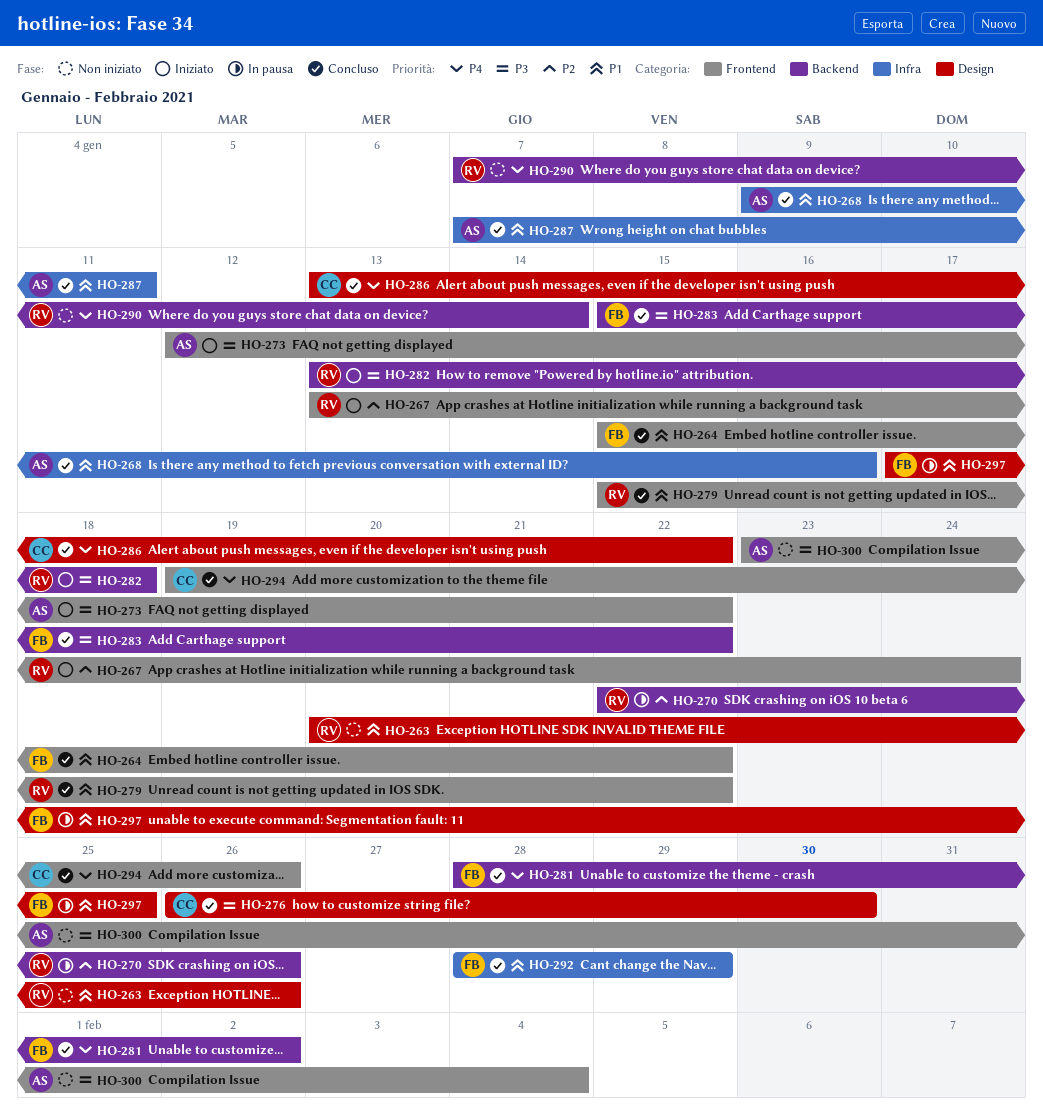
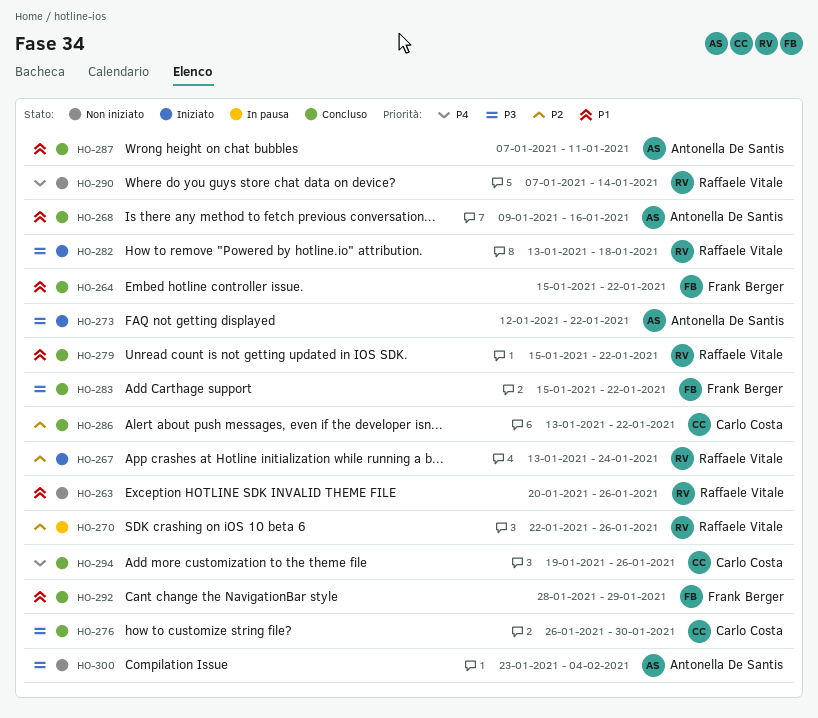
HO-281: present -> none
HO-286, priority: P4 -> P2
HO-297: present -> none

